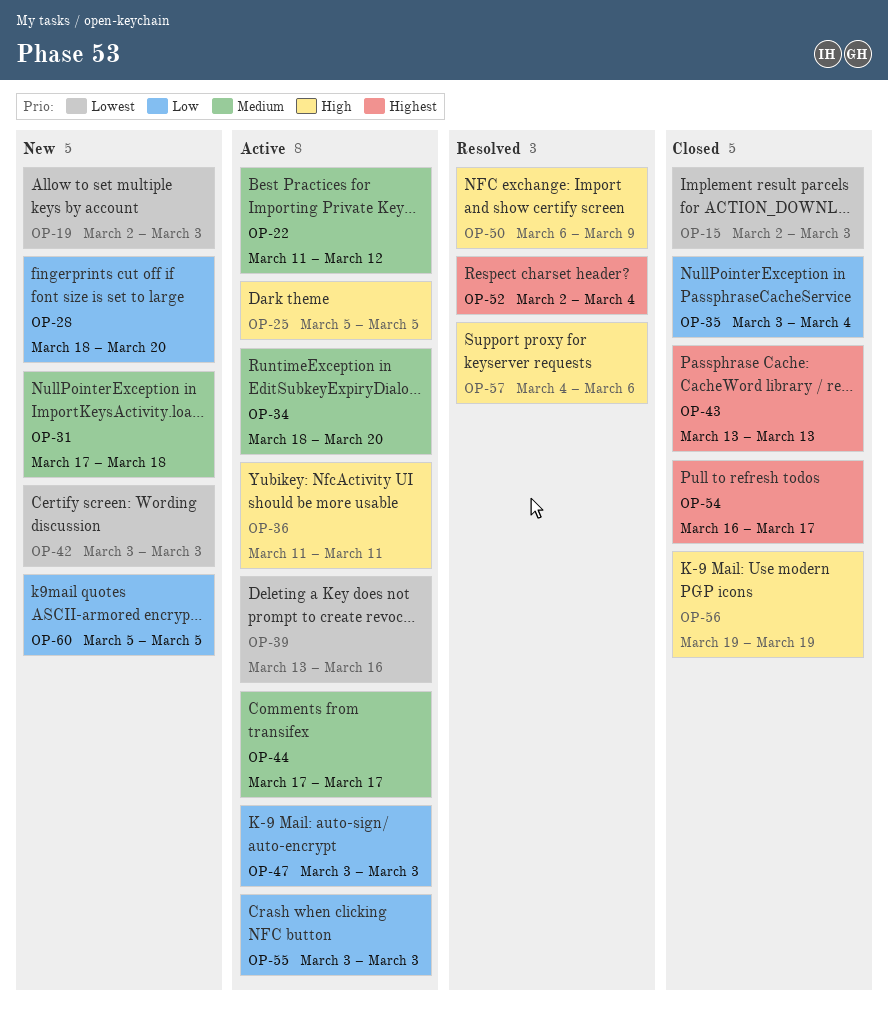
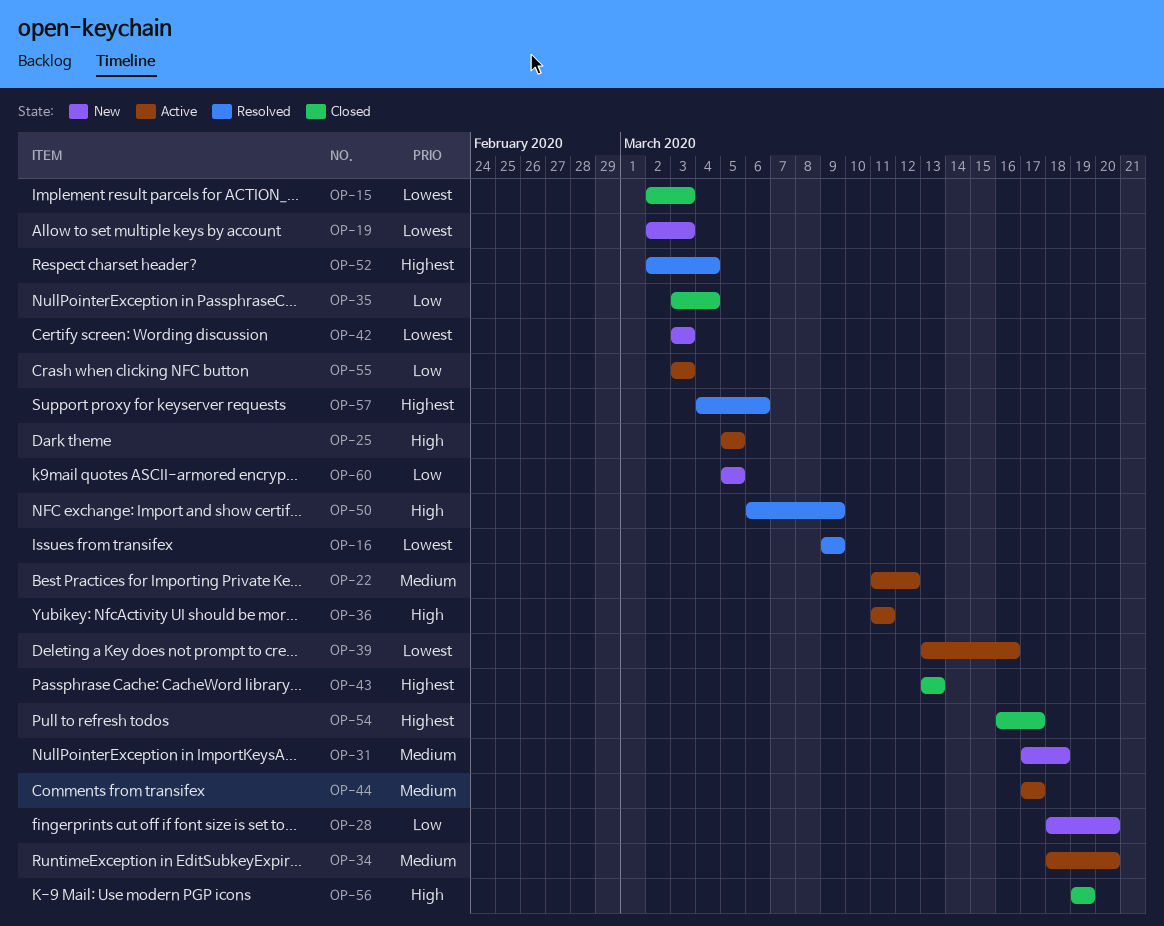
OP-16: none -> present
OP-47: present -> none
OP-57, priority: High -> Highest

